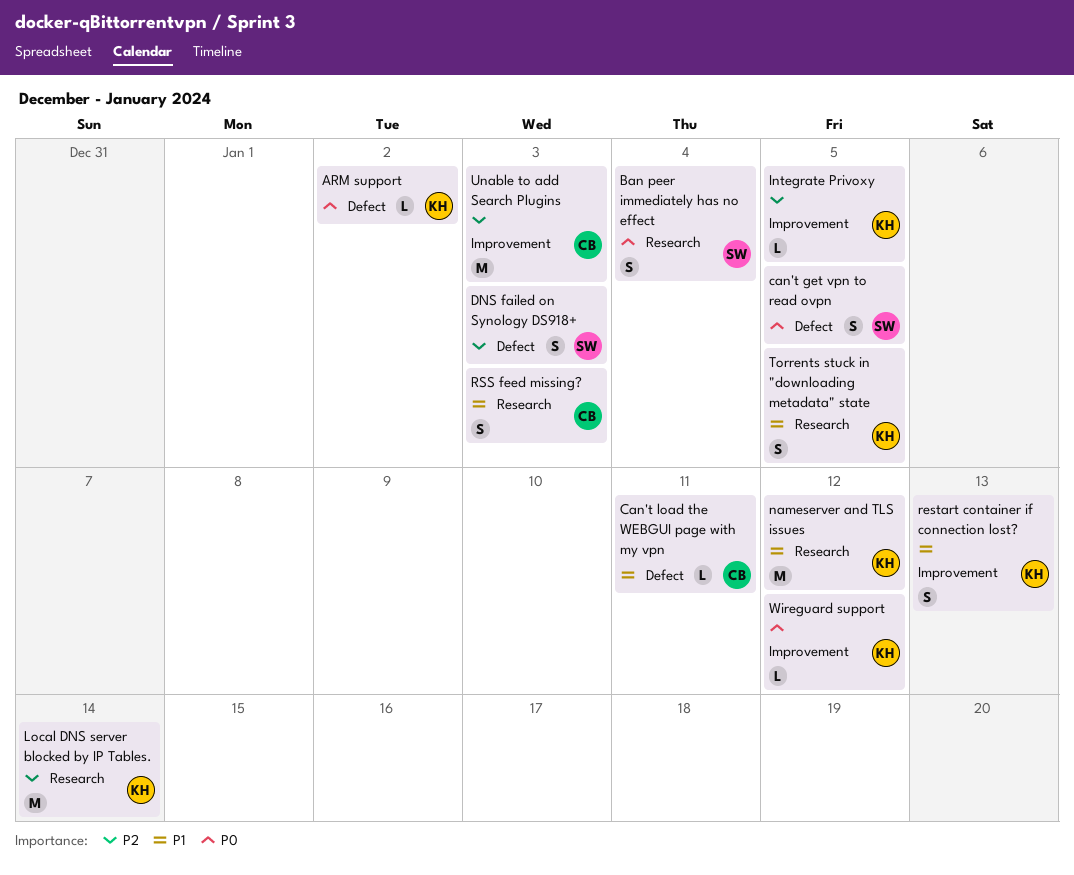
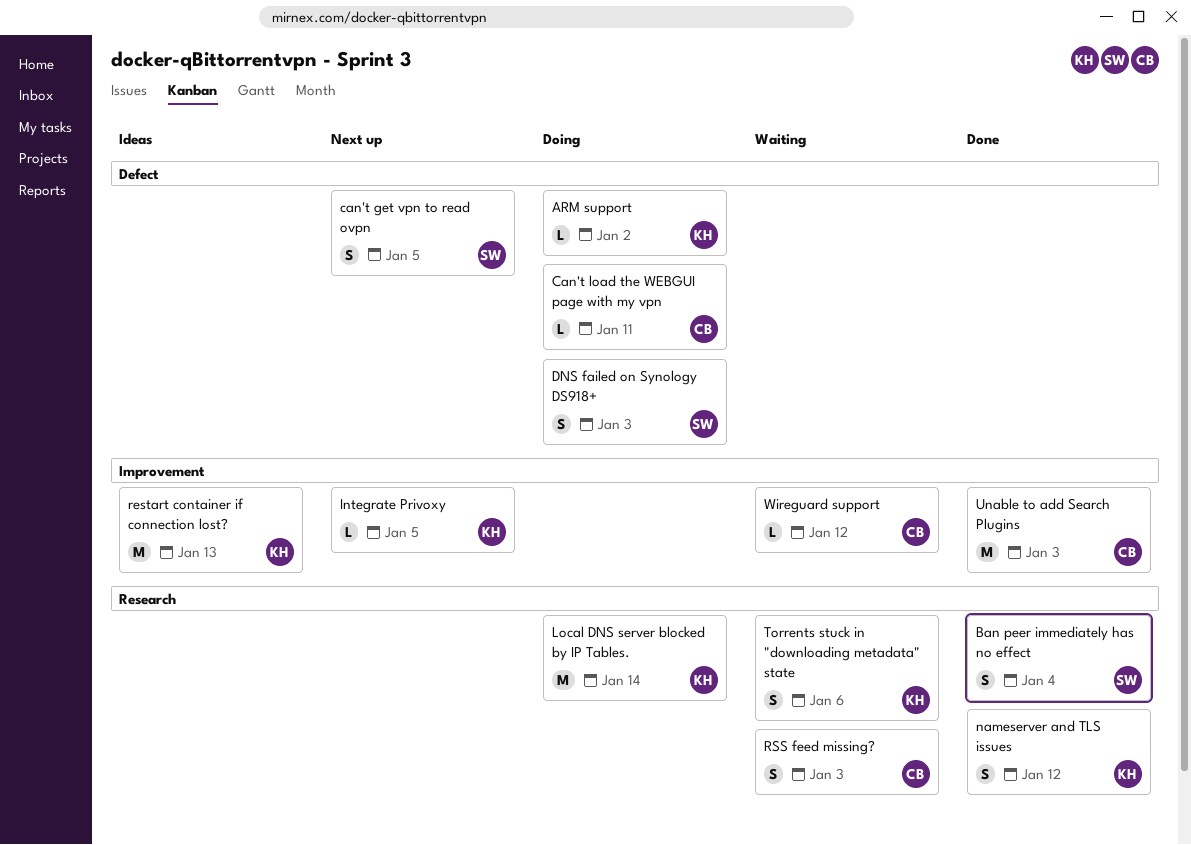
nameserver and TLS issues, estimate: M -> S
restart container if connection lost?, estimate: S -> M
Torrents stuck in "downloading metadata" state, due: Jan 5 -> Jan 6
Wireguard support, owner: KH -> CB

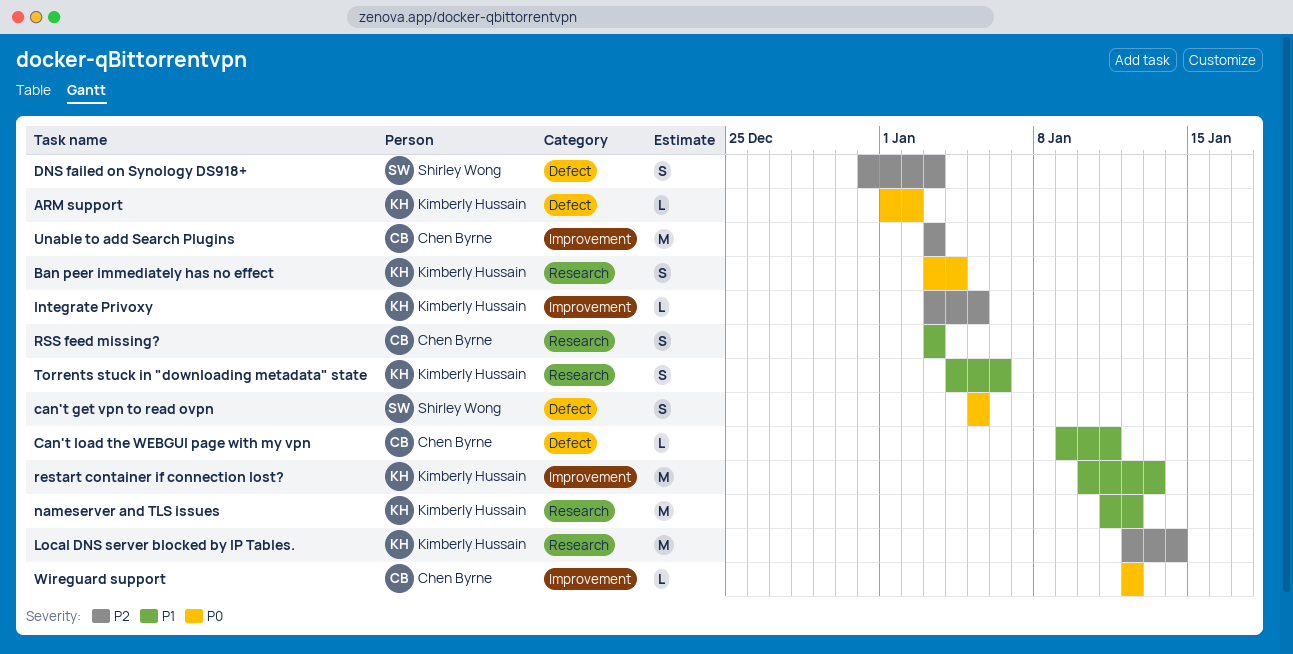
Ban peer immediately has no effect, owner: Shirley Wong -> Kimberly Hussain
nameserver and TLS issues, estimate: S -> M

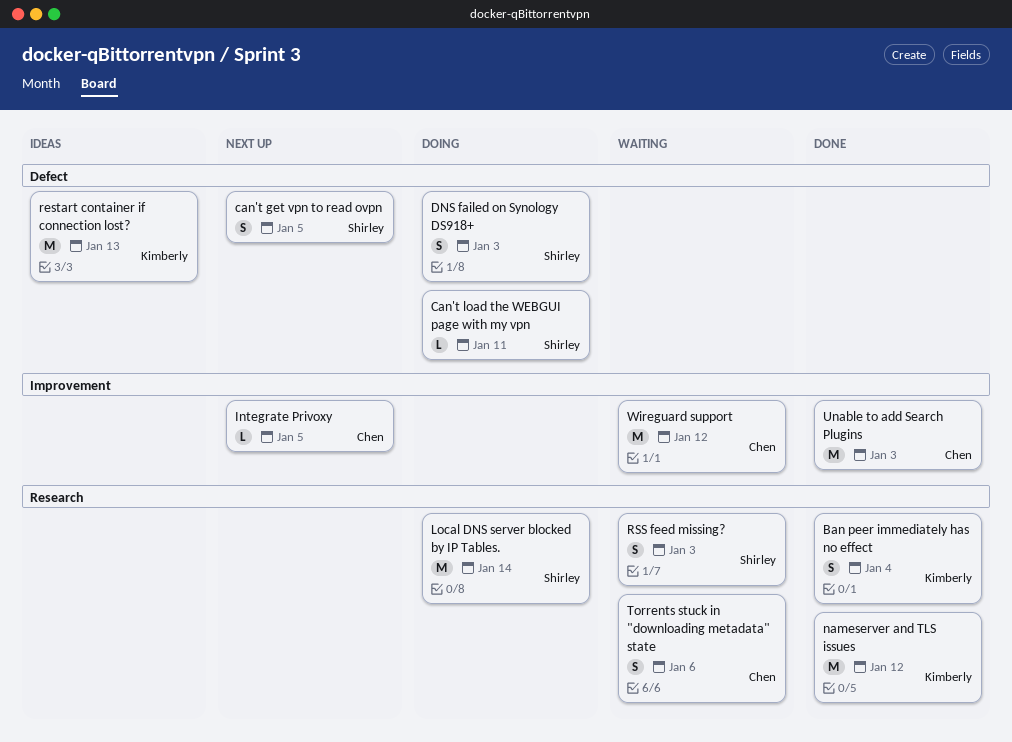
ARM support: present -> none
Can't load the WEBGUI page with my vpn, owner: Chen Byrne -> Shirley Wong
Integrate Privoxy, owner: Kimberly Hussain -> Chen Byrne
Local DNS server blocked by IP Tables., owner: Kimberly Hussain -> Shirley Wong
restart container if connection lost?, label: Improvement -> Defect
RSS feed missing?, owner: Chen Byrne -> Shirley Wong
Torrents stuck in "downloading metadata" state, owner: Kimberly Hussain -> Chen Byrne
Wireguard support, estimate: L -> M

